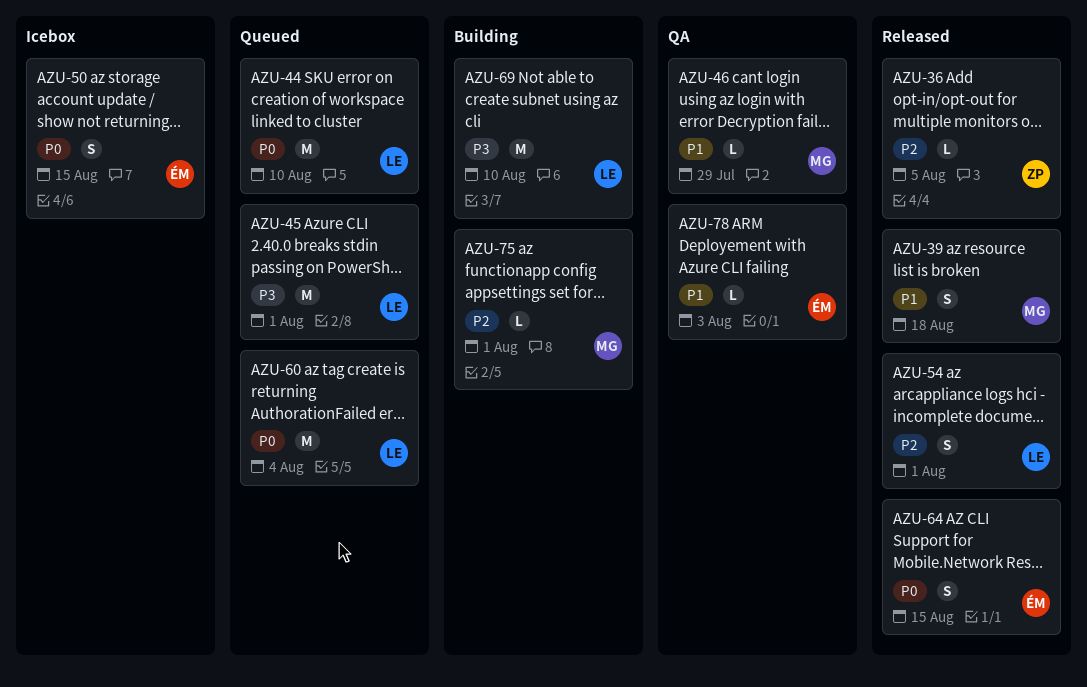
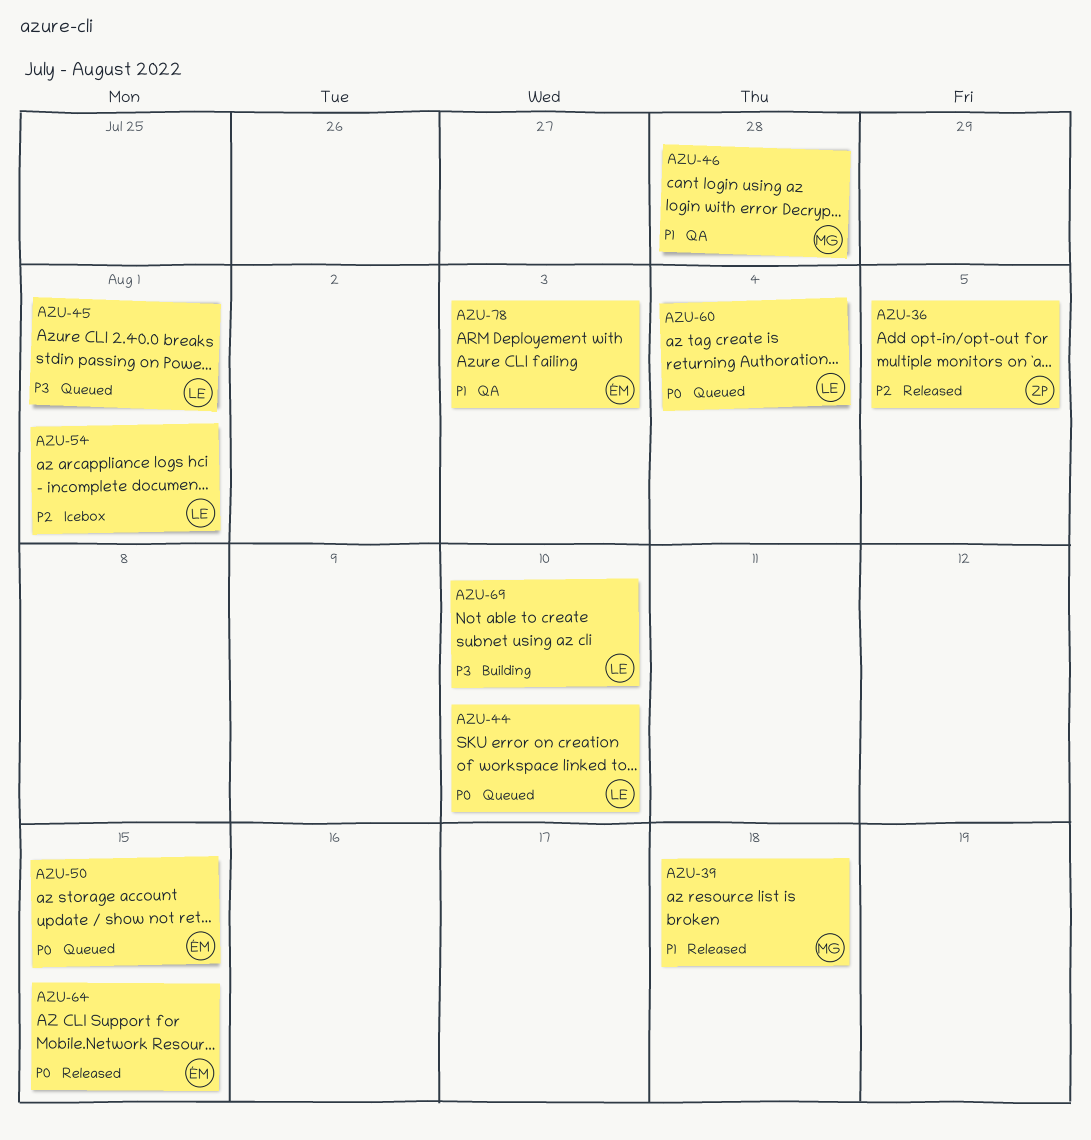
AZU-46, due: Jul 29 -> Jul 28
AZU-50, status: Icebox -> Queued
AZU-54, status: Released -> Icebox
AZU-75: present -> none

